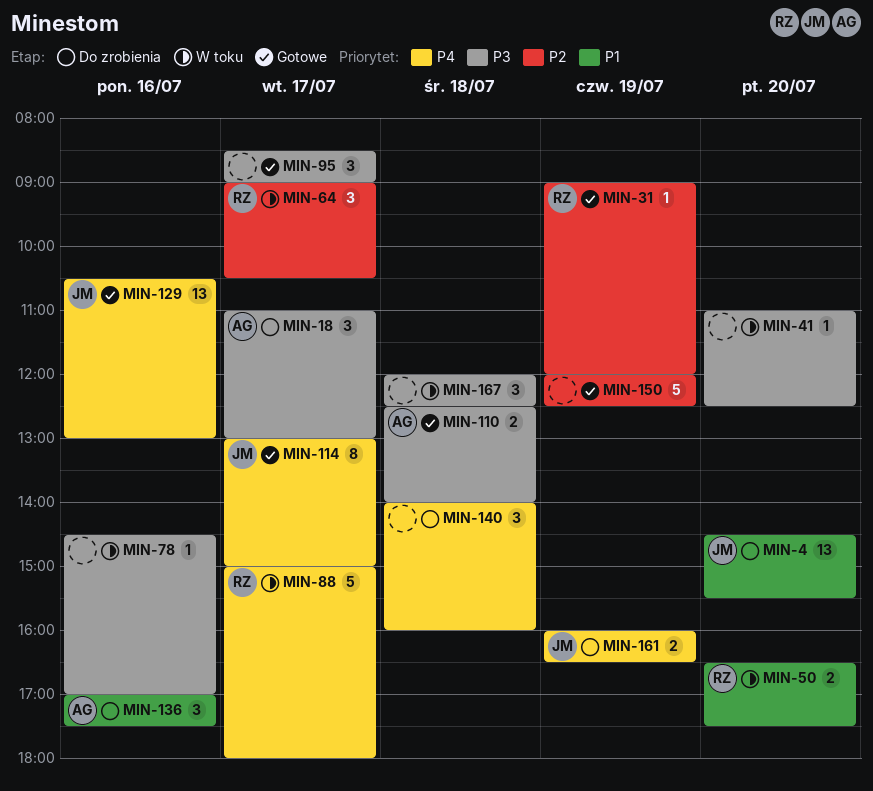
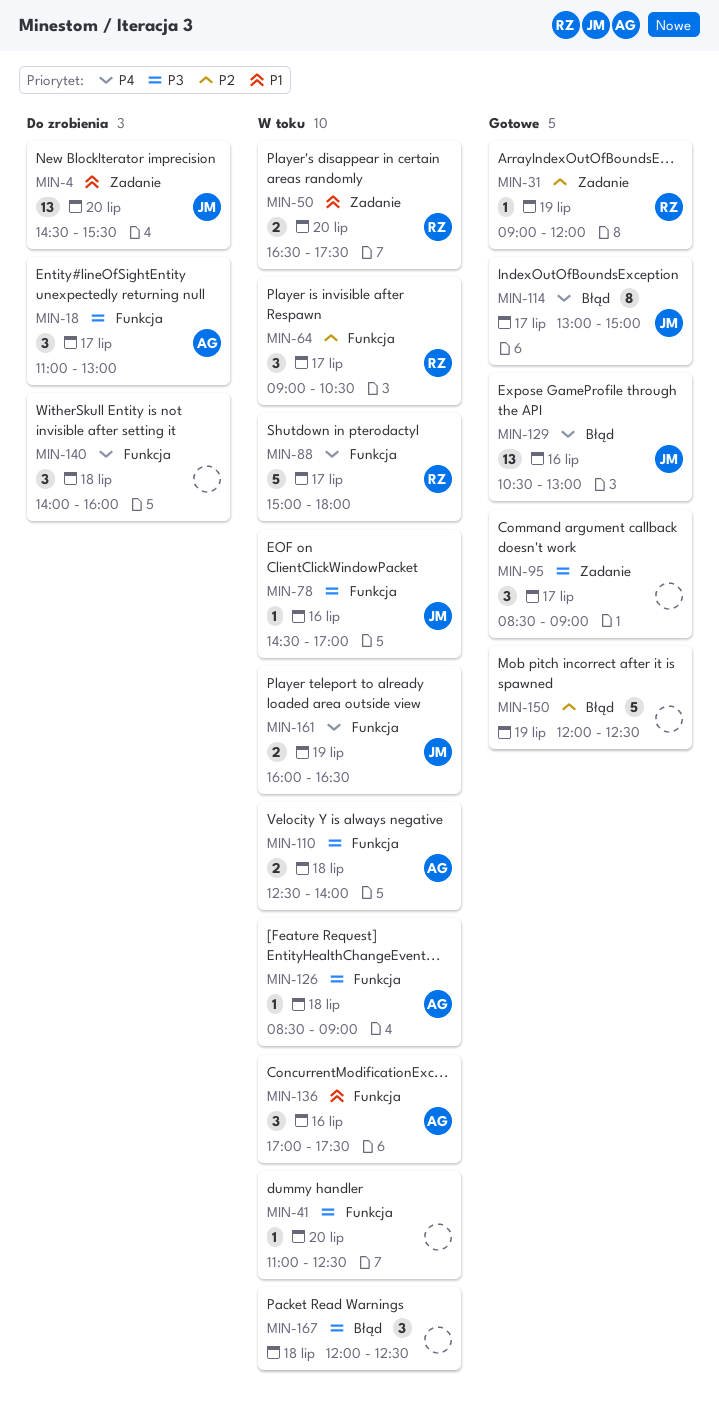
MIN-78, owner: none -> JM
MIN-110, status: Gotowe -> W toku
MIN-126: none -> present
MIN-136, status: Do zrobienia -> W toku
MIN-161, status: Do zrobienia -> W toku

